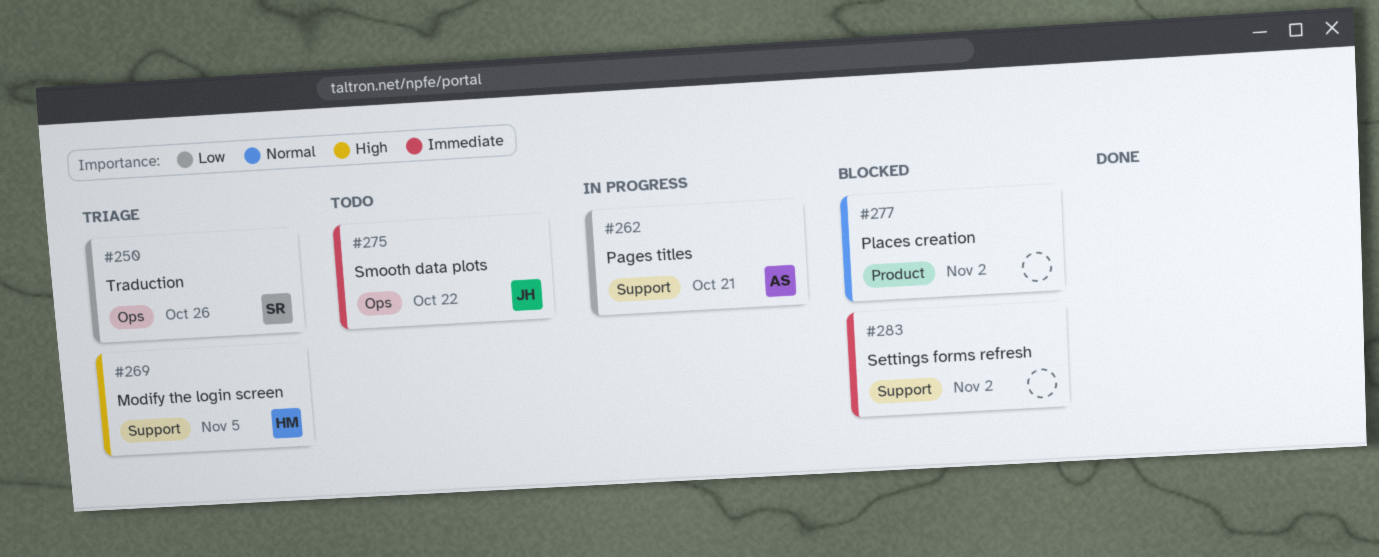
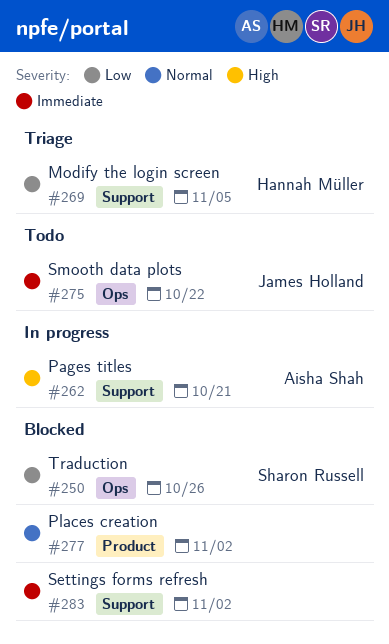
#250, status: Triage -> Blocked
#262, priority: Low -> High
#269, priority: High -> Low

